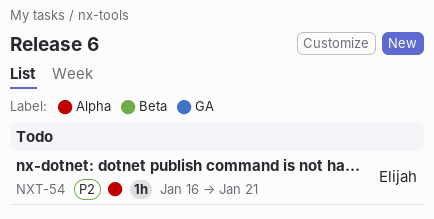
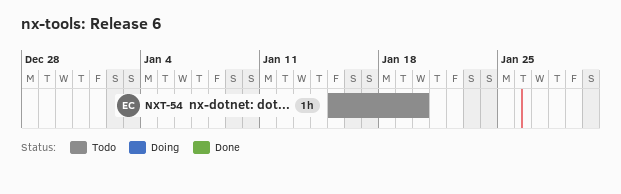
NXT-54, start: Jan 16 -> Jan 15
NXT-54, due: Jan 21 -> Jan 20

